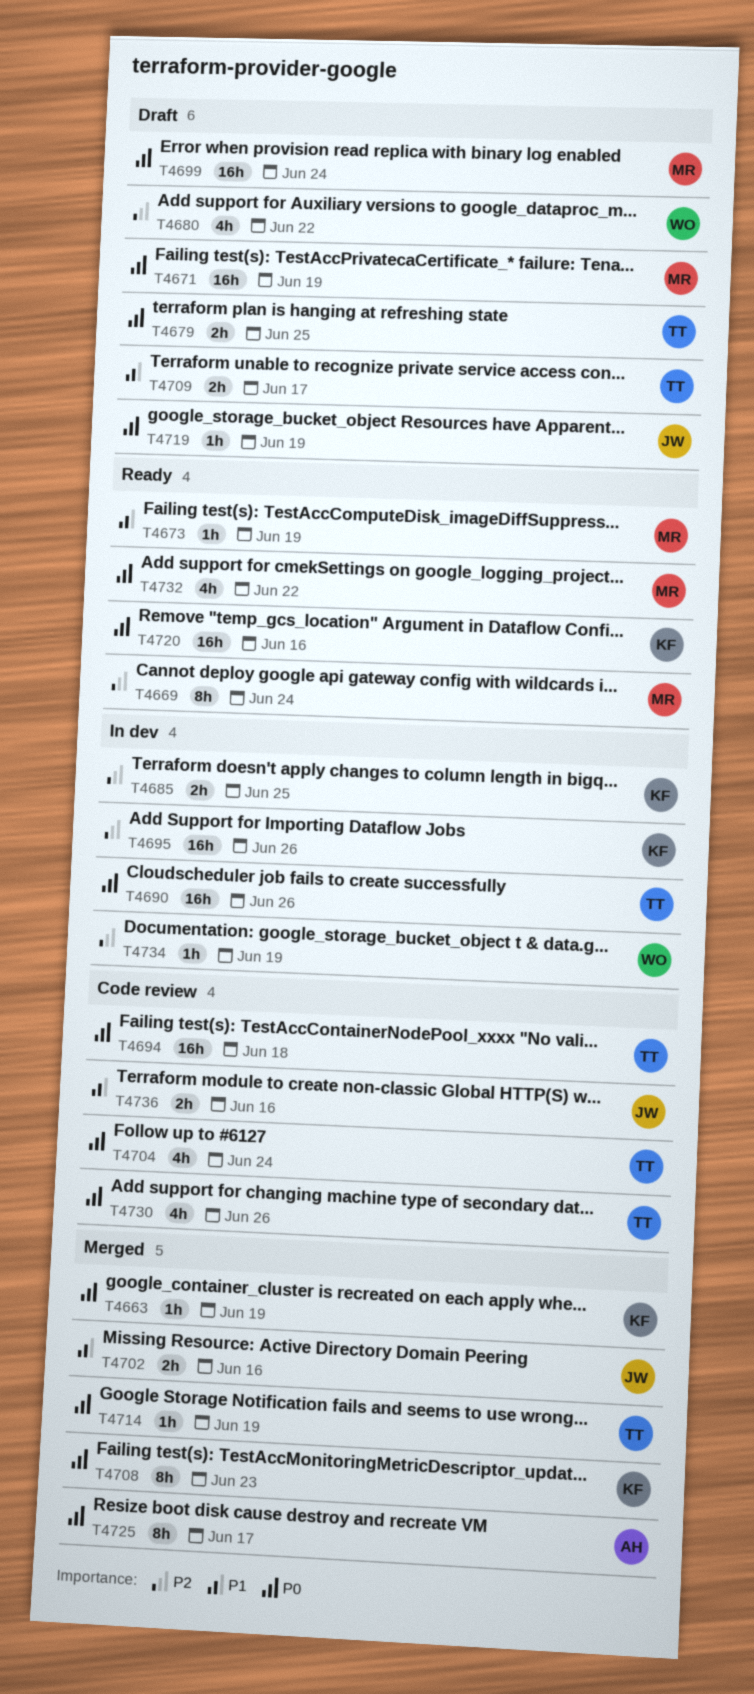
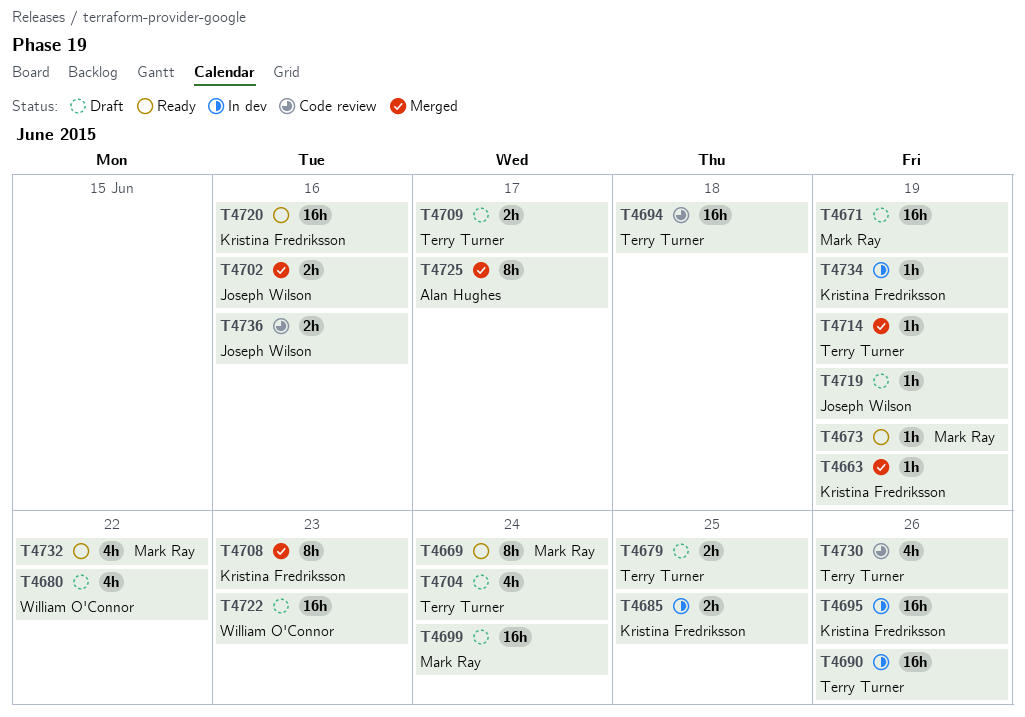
T4704, status: Code review -> Draft
T4722: none -> present
T4734, owner: William O'Connor -> Kristina Fredriksson

